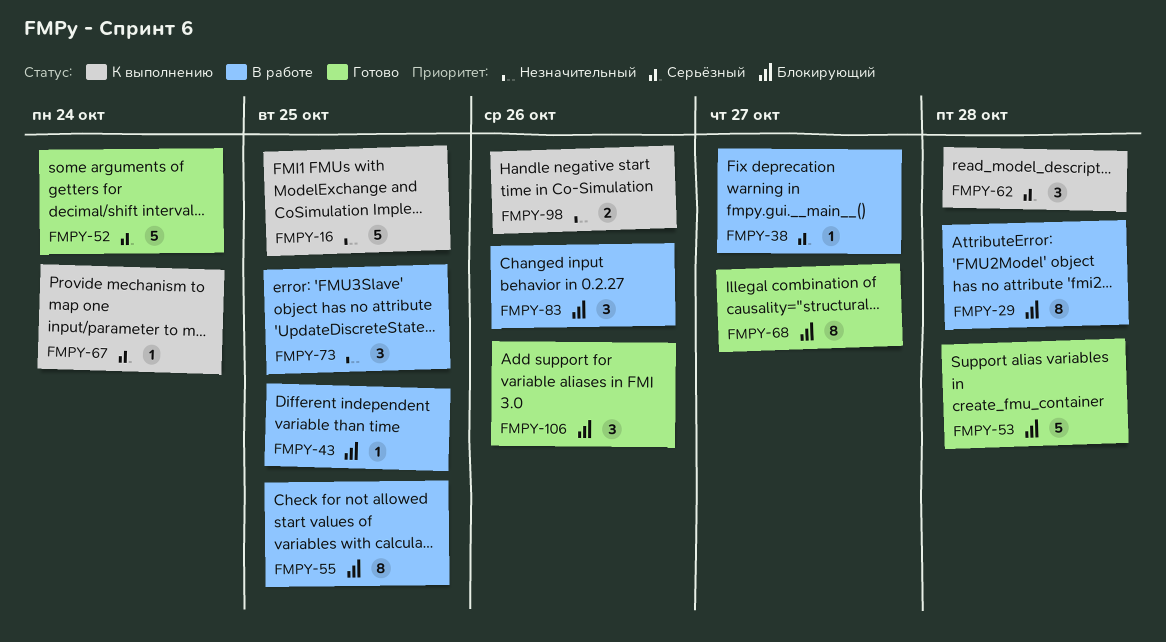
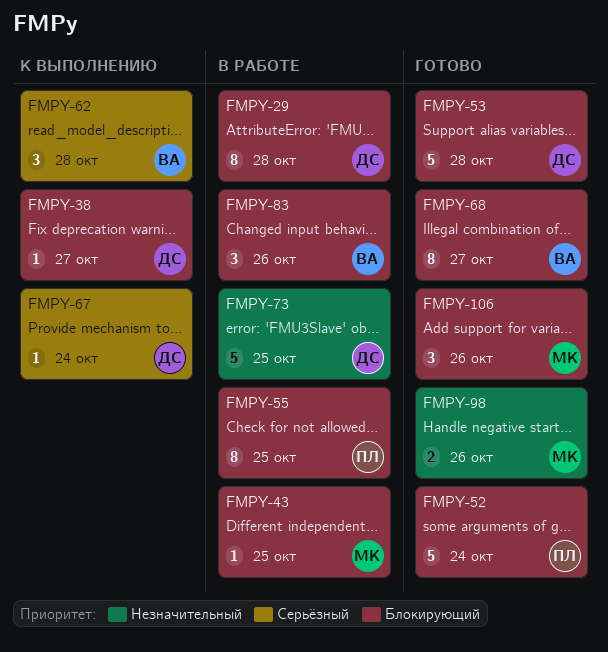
FMPY-16: present -> none
FMPY-38, status: В работе -> К выполнению
FMPY-38, priority: Серьёзный -> Блокирующий
FMPY-52, priority: Серьёзный -> Блокирующий
FMPY-73, estimate: 3 -> 5
FMPY-98, status: К выполнению -> Готово

